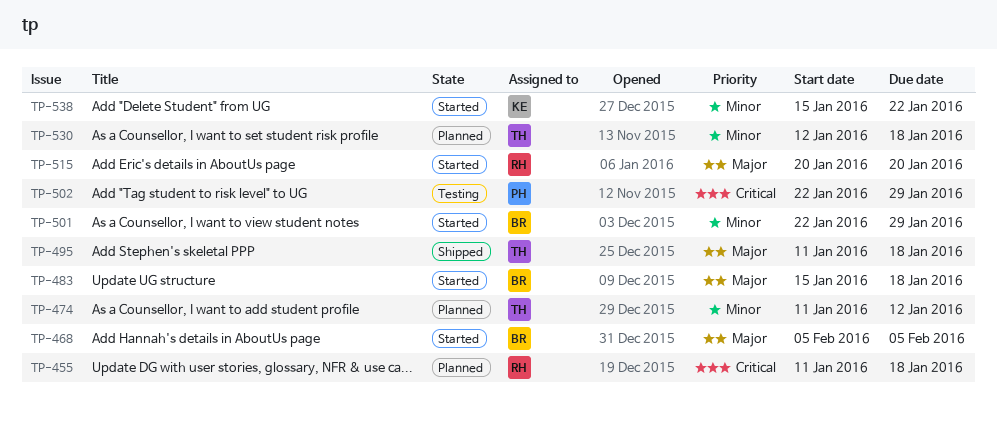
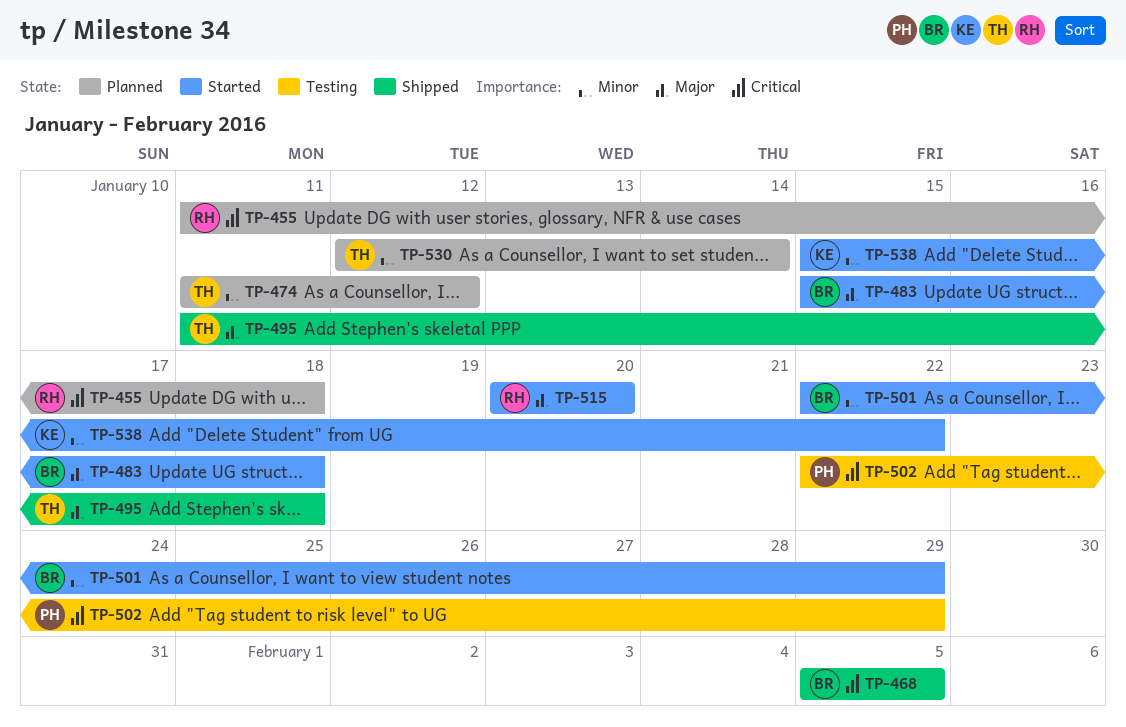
TP-468, status: Started -> Shipped
TP-468, priority: Major -> Critical
TP-530, due: Jan 18 -> Jan 14

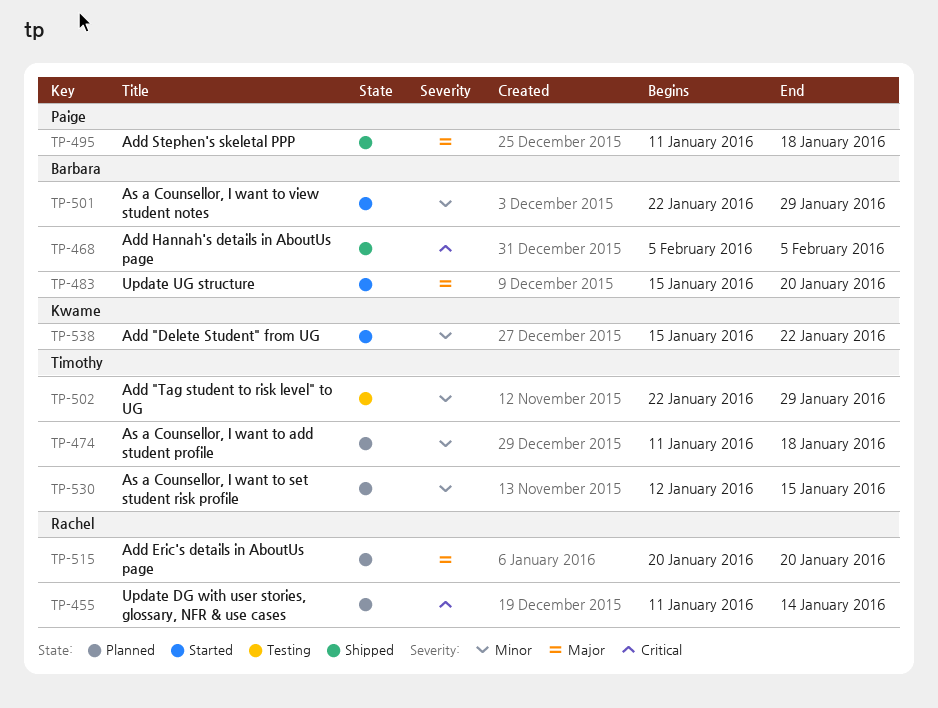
TP-455, due: Jan 18 -> Jan 14
TP-474, due: Jan 12 -> Jan 18
TP-483, due: Jan 18 -> Jan 20
TP-495, owner: Timothy -> Paige
TP-502, owner: Paige -> Timothy
TP-502, priority: Critical -> Minor
TP-515, status: Started -> Planned
TP-530, due: Jan 14 -> Jan 15

